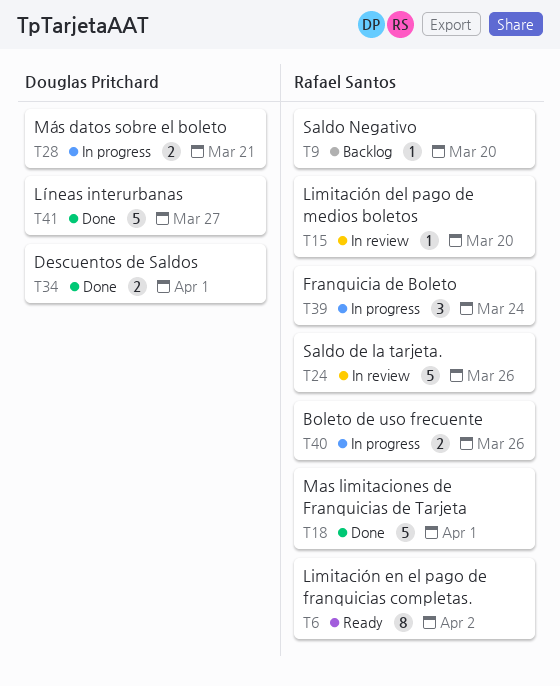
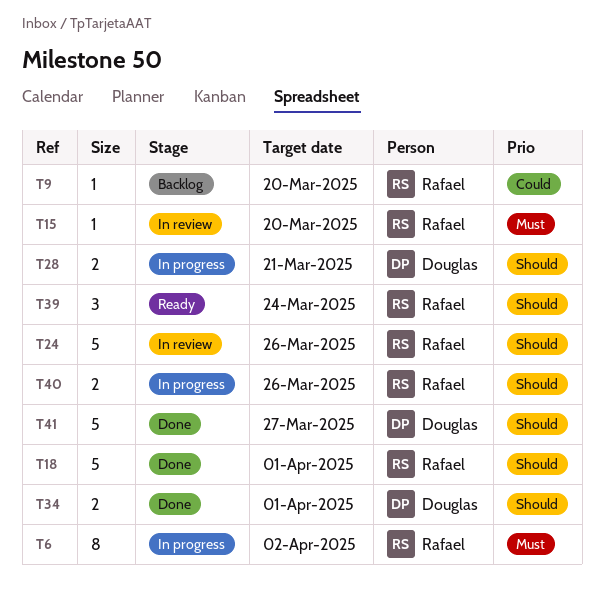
T6, status: Ready -> In progress
T39, status: In progress -> Ready

